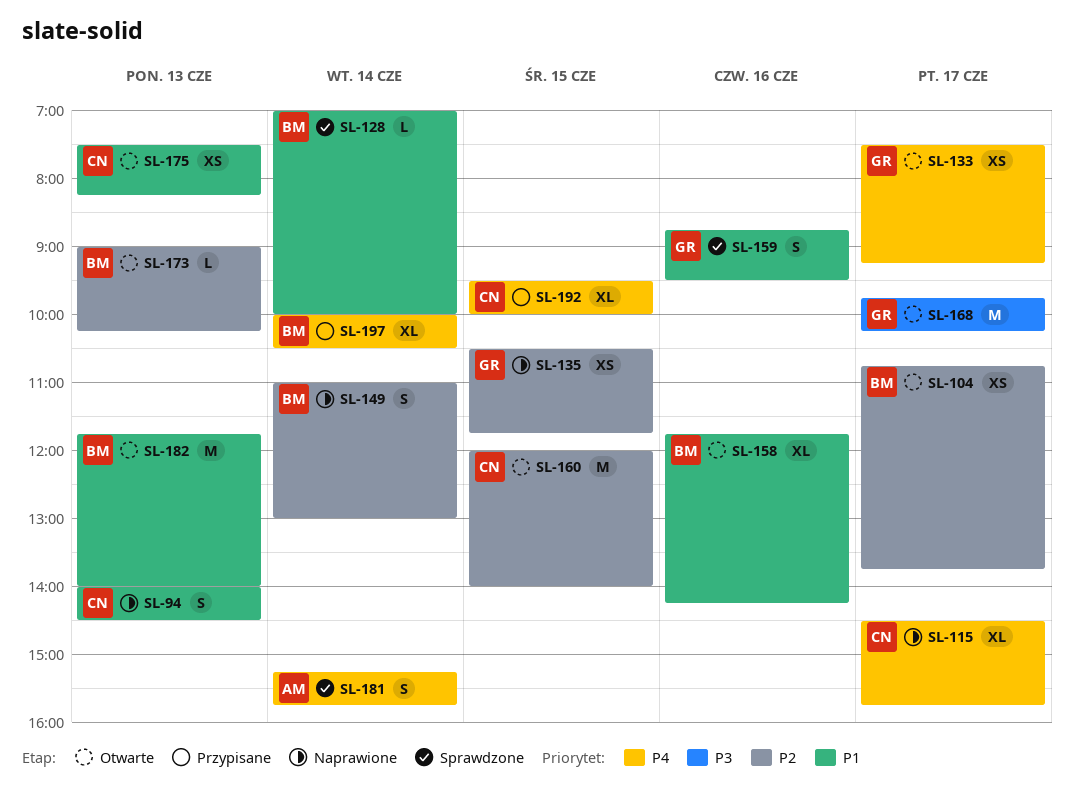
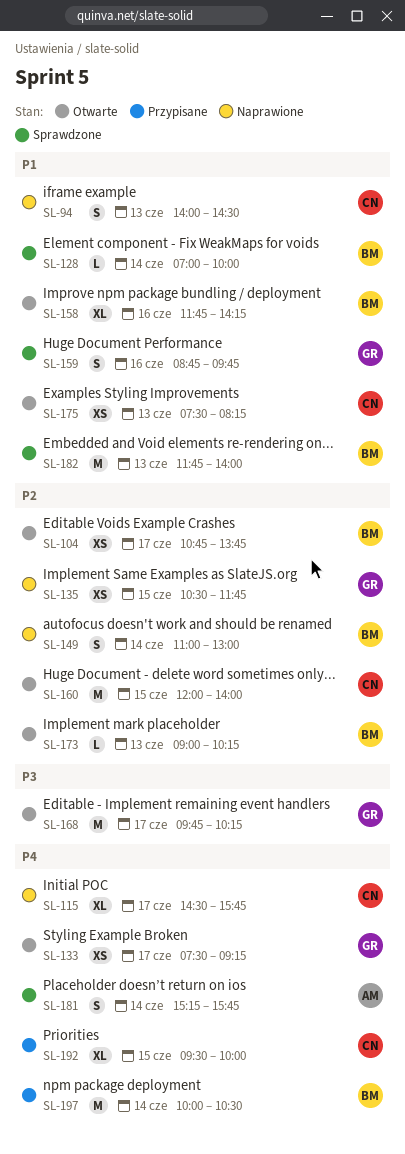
SL-159, ends: 09:30 -> 09:45
SL-182, status: Otwarte -> Sprawdzone
SL-197, estimate: XL -> M

